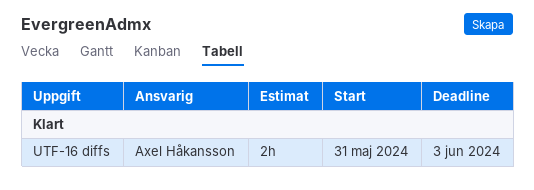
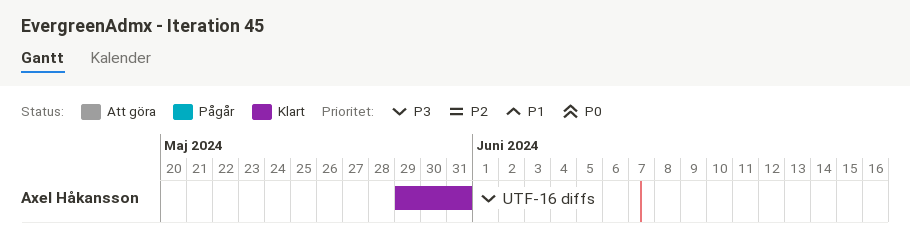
UTF-16 diffs, start: May 31 -> May 29
UTF-16 diffs, due: Jun 3 -> May 31

